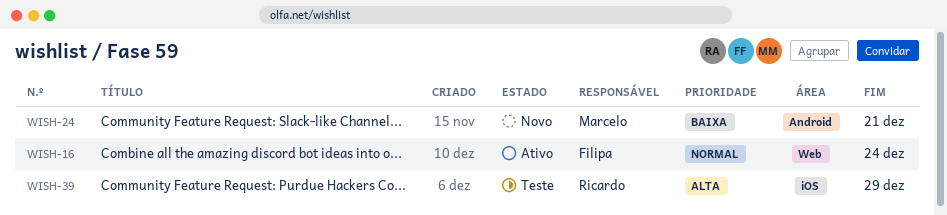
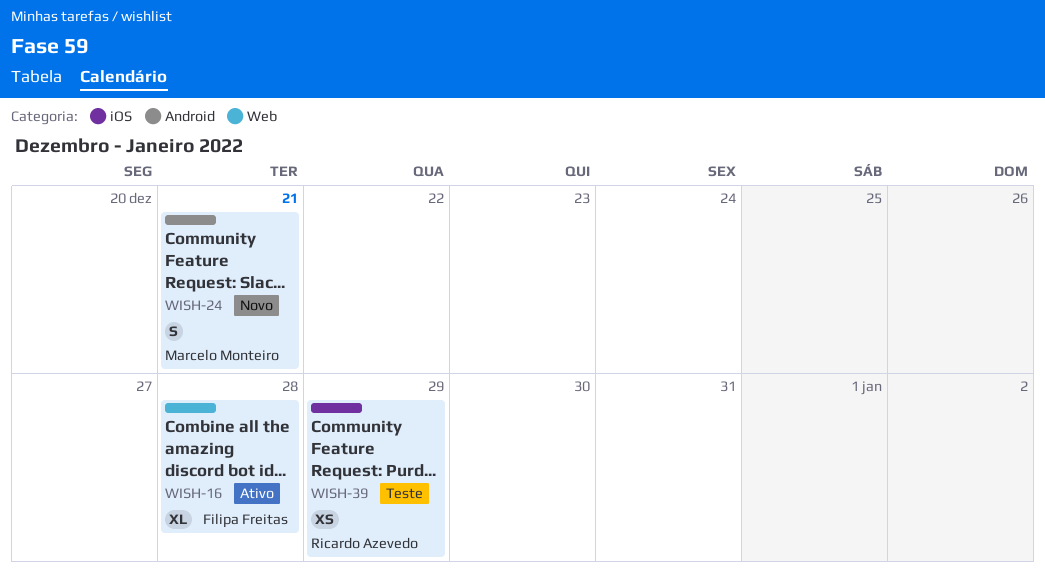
WISH-16, due: Dec 24 -> Dec 28

